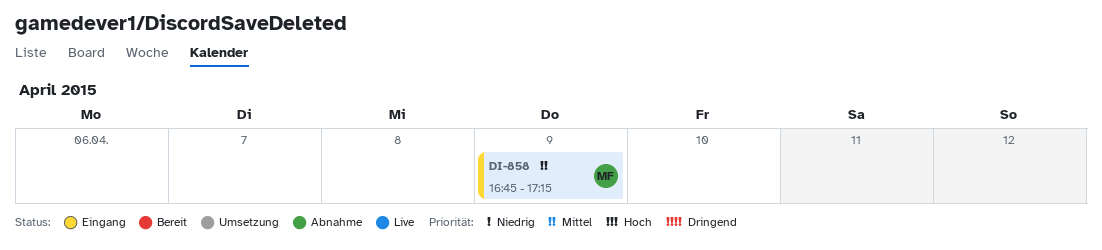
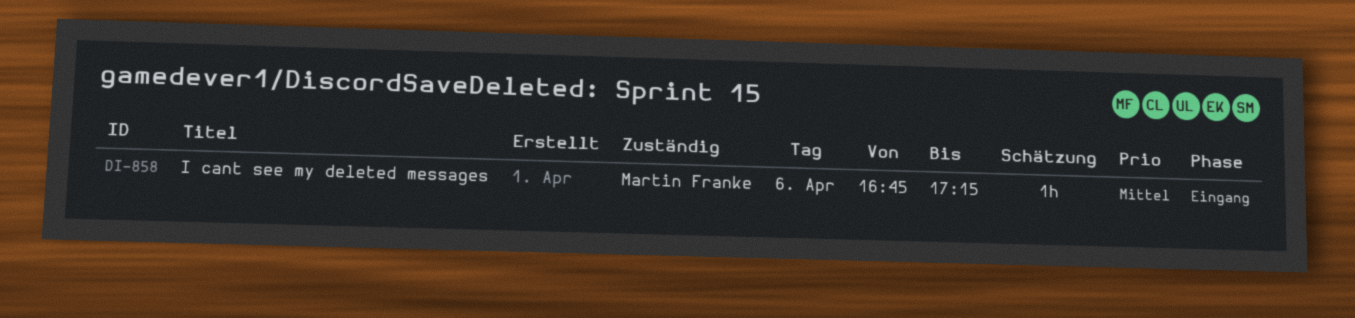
DI-858, day: Apr 9 -> Apr 6

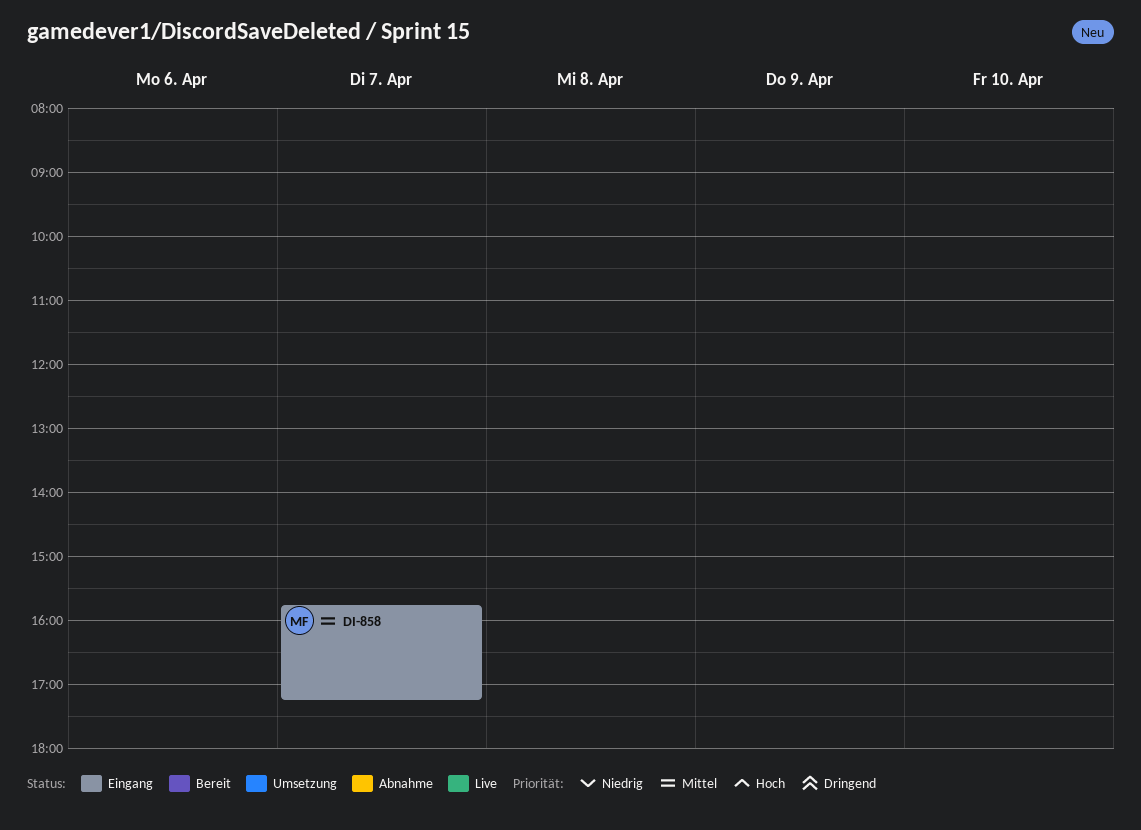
DI-858, day: Apr 6 -> Apr 7
DI-858, begins: 16:45 -> 15:45

